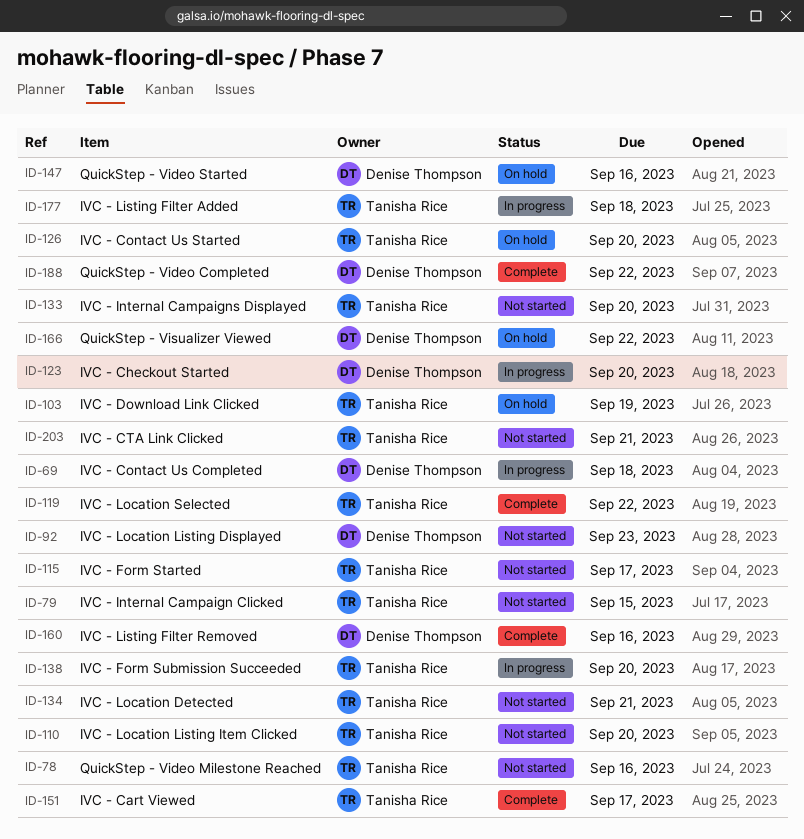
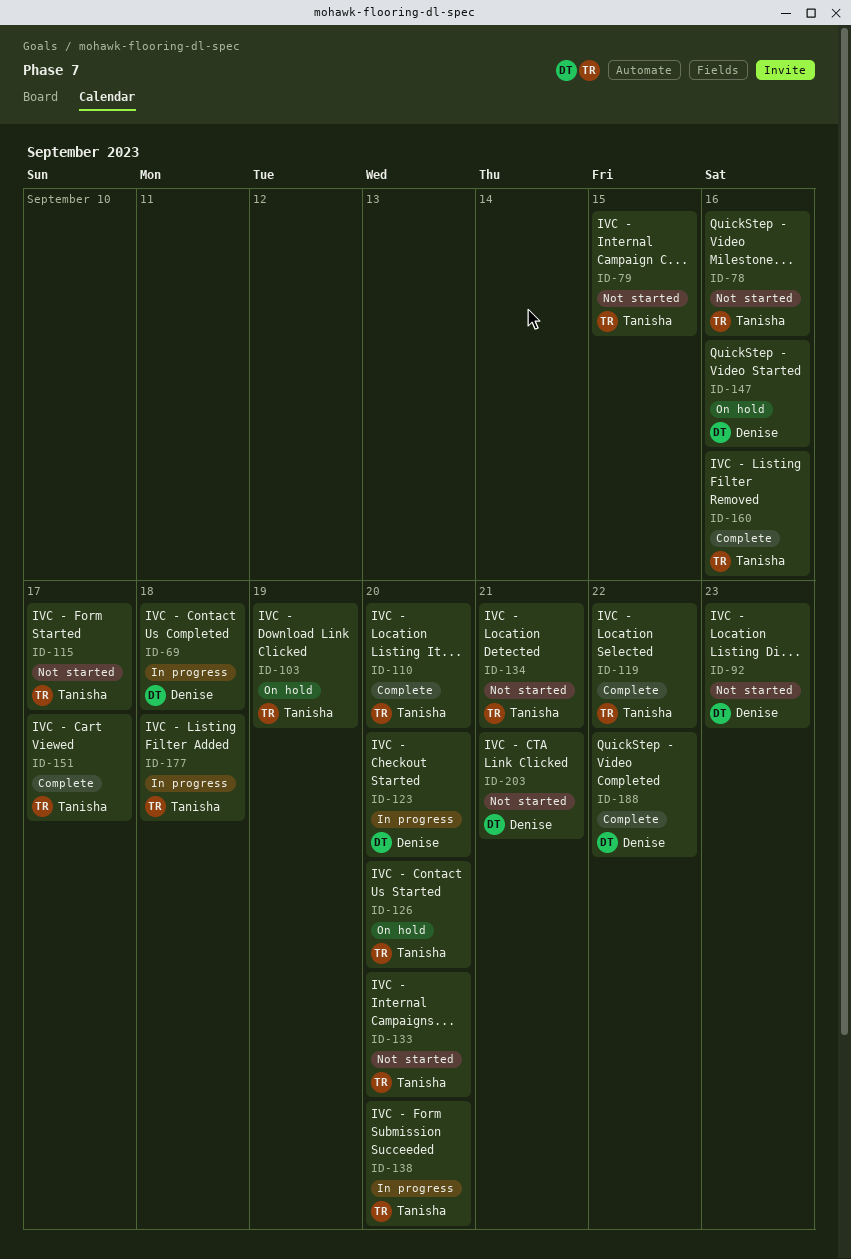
ID-110, status: Not started -> Complete
ID-160, owner: Denise Thompson -> Tanisha Rice
ID-166: present -> none
ID-203, owner: Tanisha Rice -> Denise Thompson

